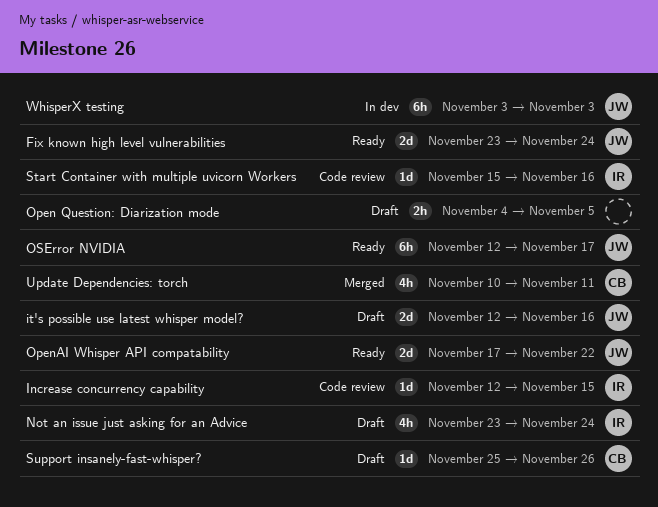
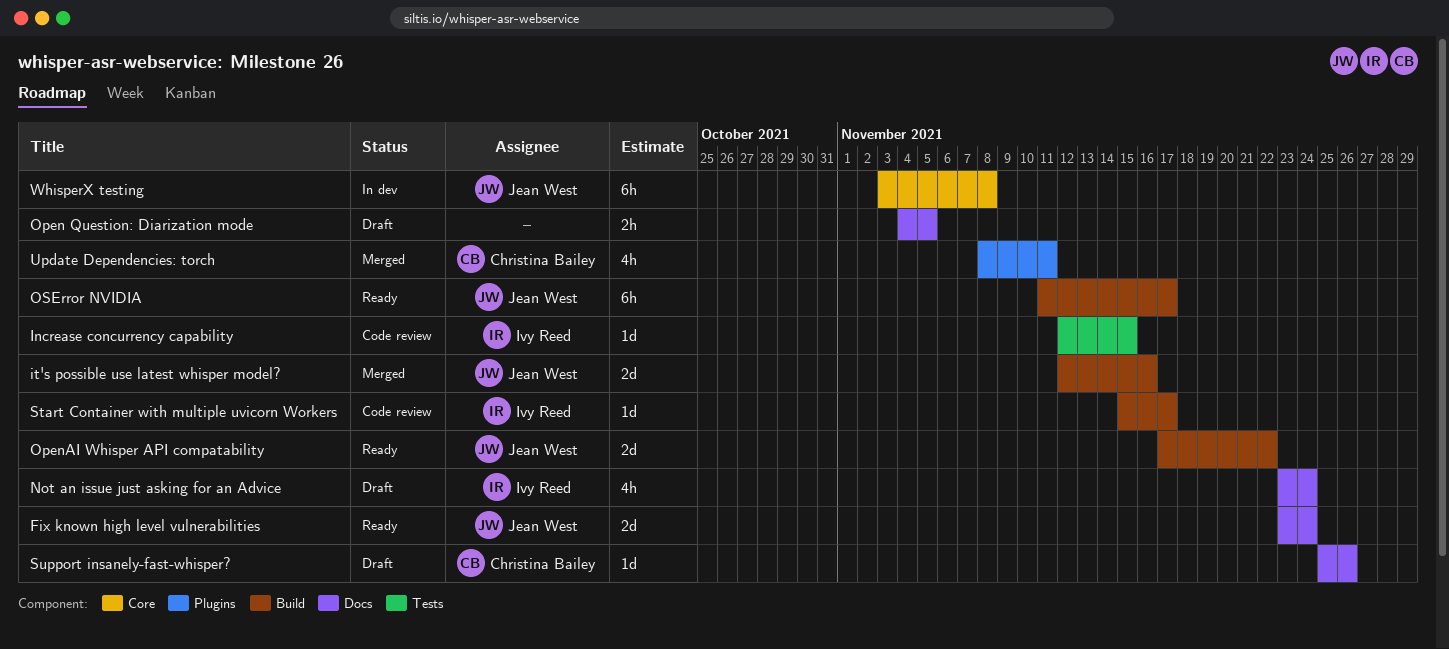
it's possible use latest whisper model?, status: Draft -> Merged
OSError NVIDIA, start: Nov 12 -> Nov 11
Start Container with multiple uvicorn Workers, due: Nov 16 -> Nov 17
Update Dependencies: torch, start: Nov 10 -> Nov 8
WhisperX testing, due: Nov 3 -> Nov 8

